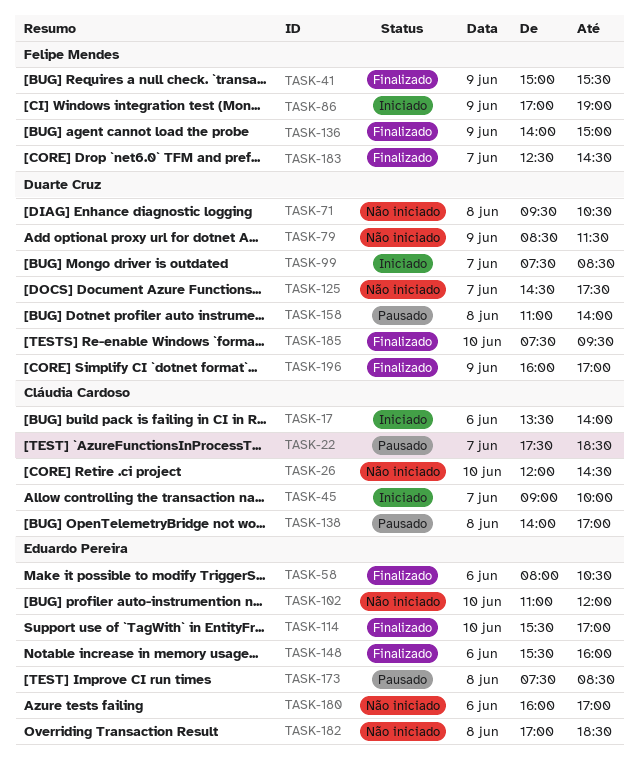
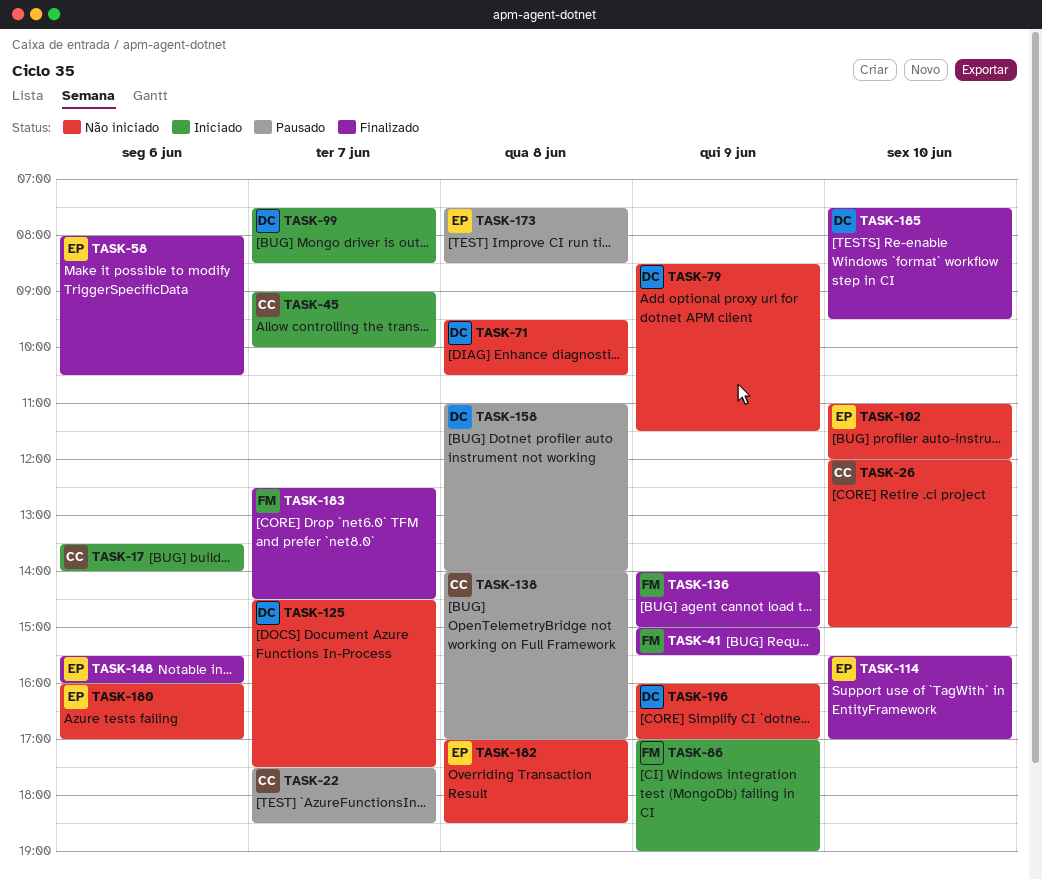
TASK-26, ends: 14:30 -> 15:00
TASK-196, status: Finalizado -> Não iniciado

